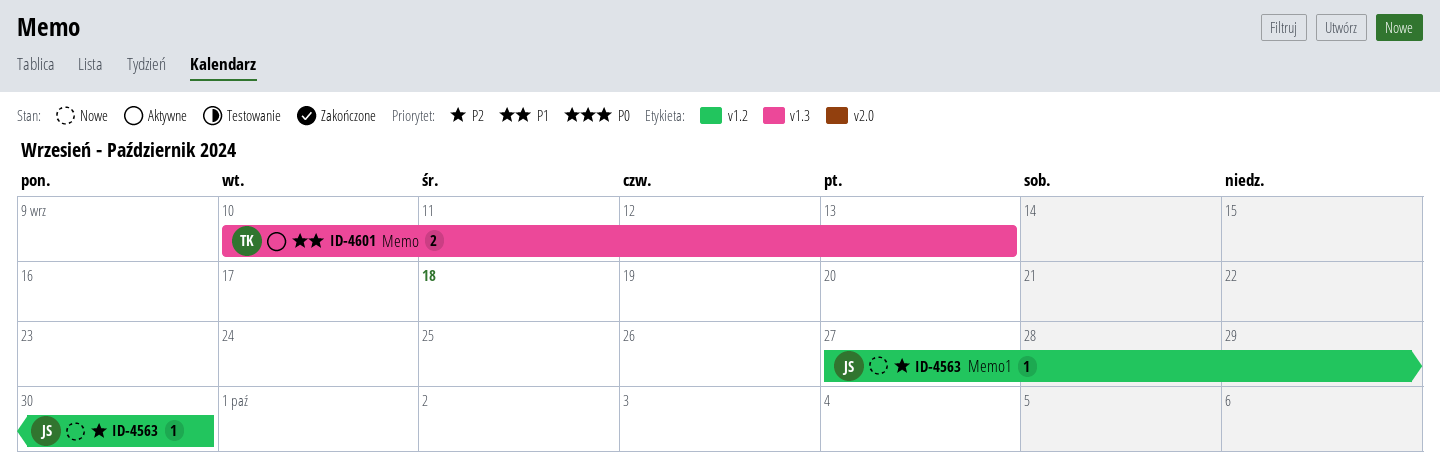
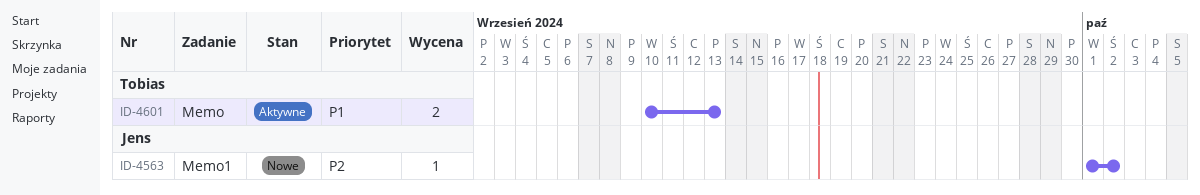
ID-4563, start: Sep 27 -> Oct 1
ID-4563, due: Sep 30 -> Oct 2

